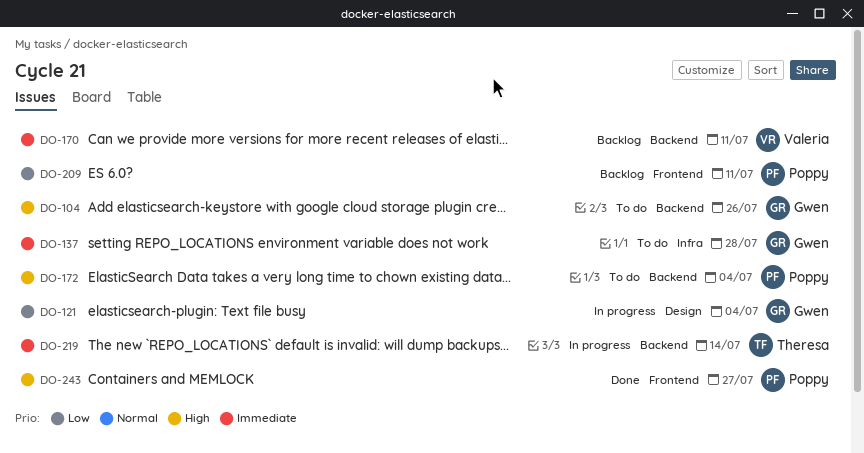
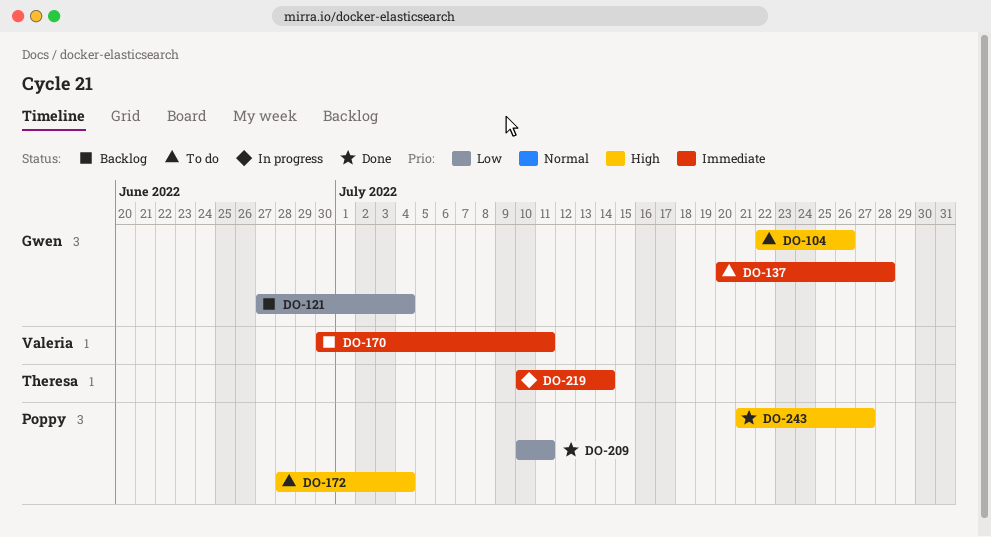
DO-121, status: In progress -> Backlog
DO-209, status: Backlog -> Done

